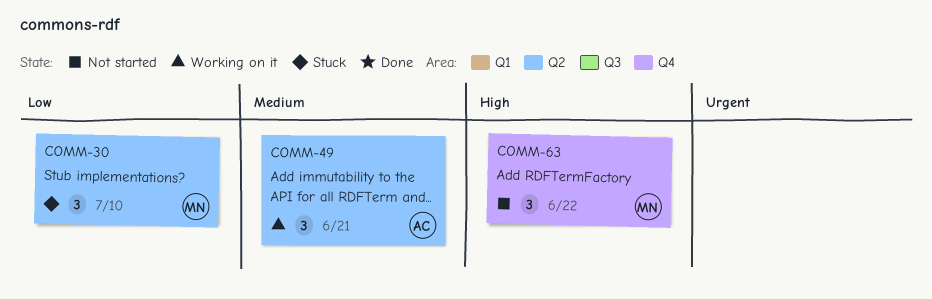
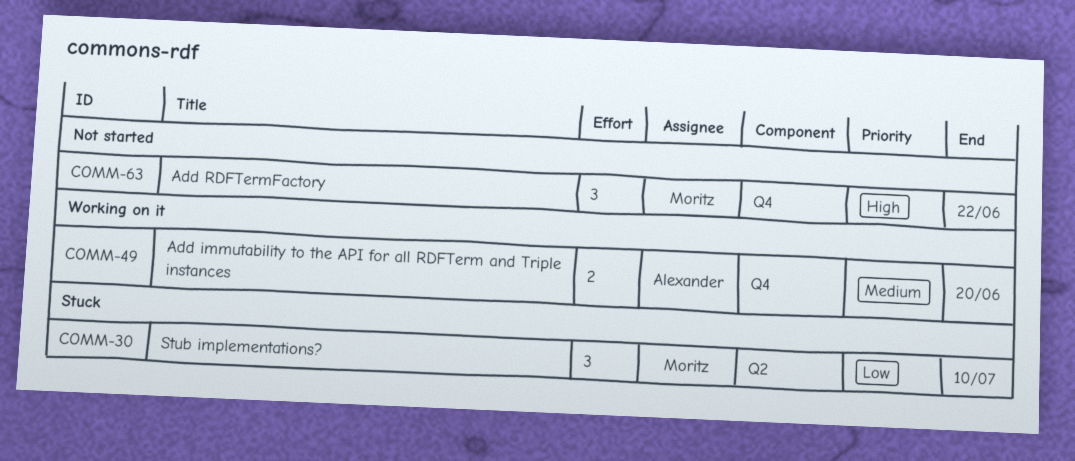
COMM-49, label: Q2 -> Q4
COMM-49, estimate: 3 -> 2
COMM-49, due: Jun 21 -> Jun 20

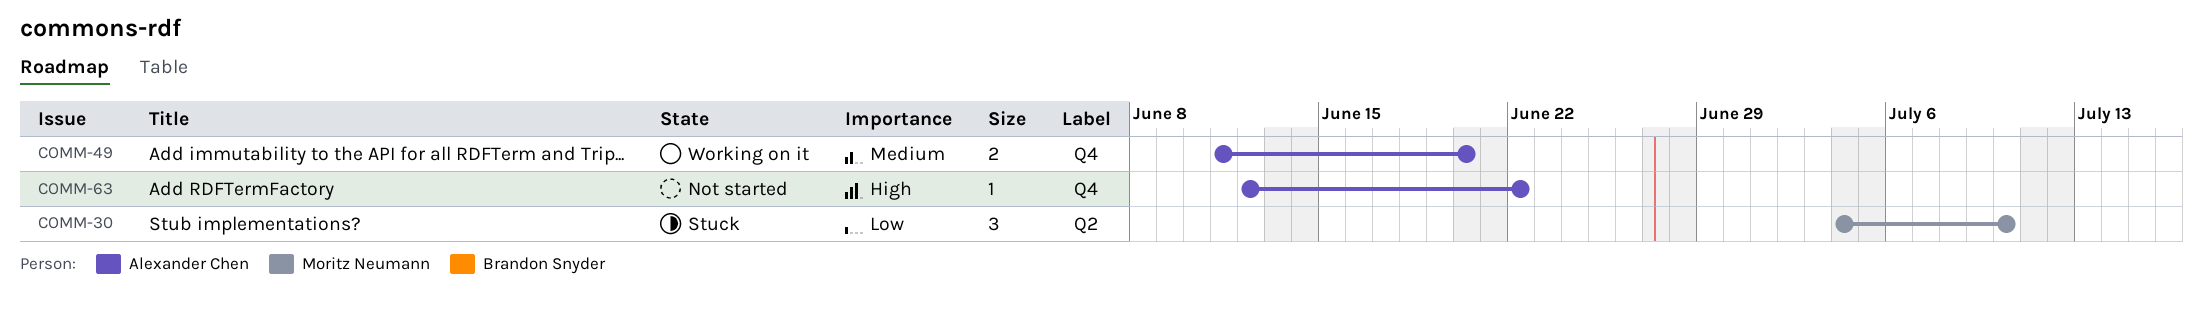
COMM-63, owner: Moritz Neumann -> Alexander Chen
COMM-63, estimate: 3 -> 1

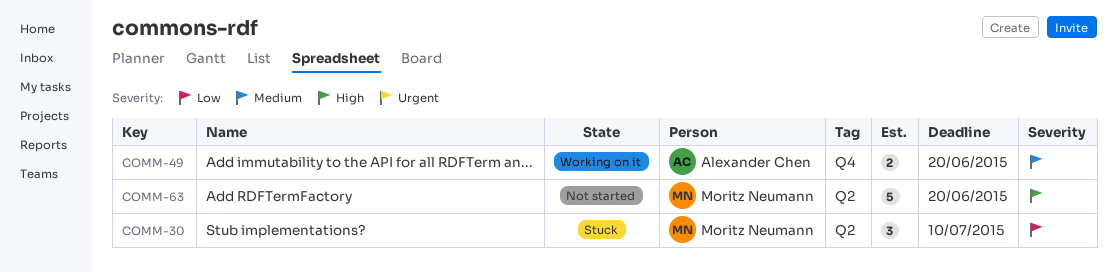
COMM-63, owner: Alexander Chen -> Moritz Neumann
COMM-63, label: Q4 -> Q2
COMM-63, estimate: 1 -> 5
COMM-63, due: Jun 22 -> Jun 20

